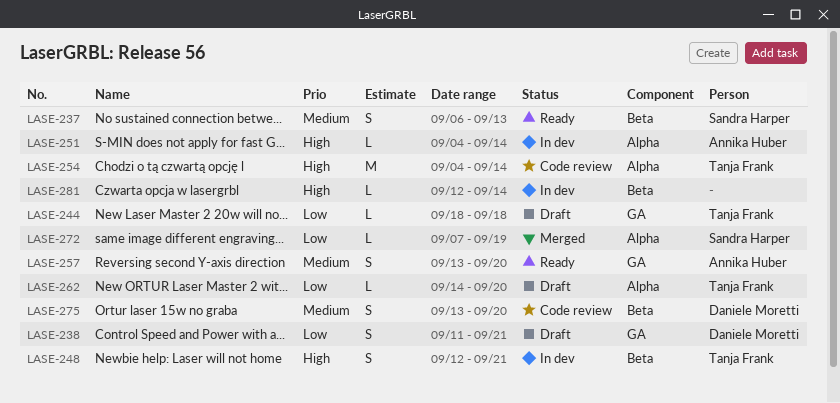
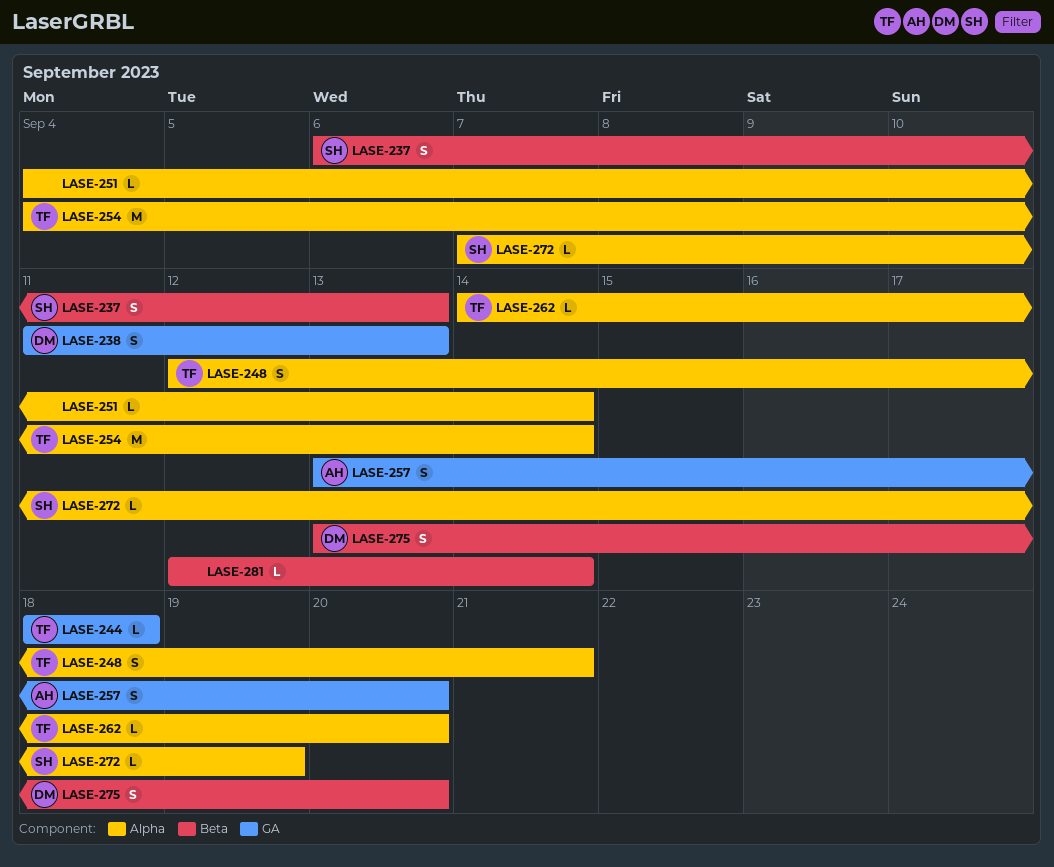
LASE-238, due: Sep 21 -> Sep 13
LASE-248, label: Beta -> Alpha
LASE-251, owner: Annika Huber -> none

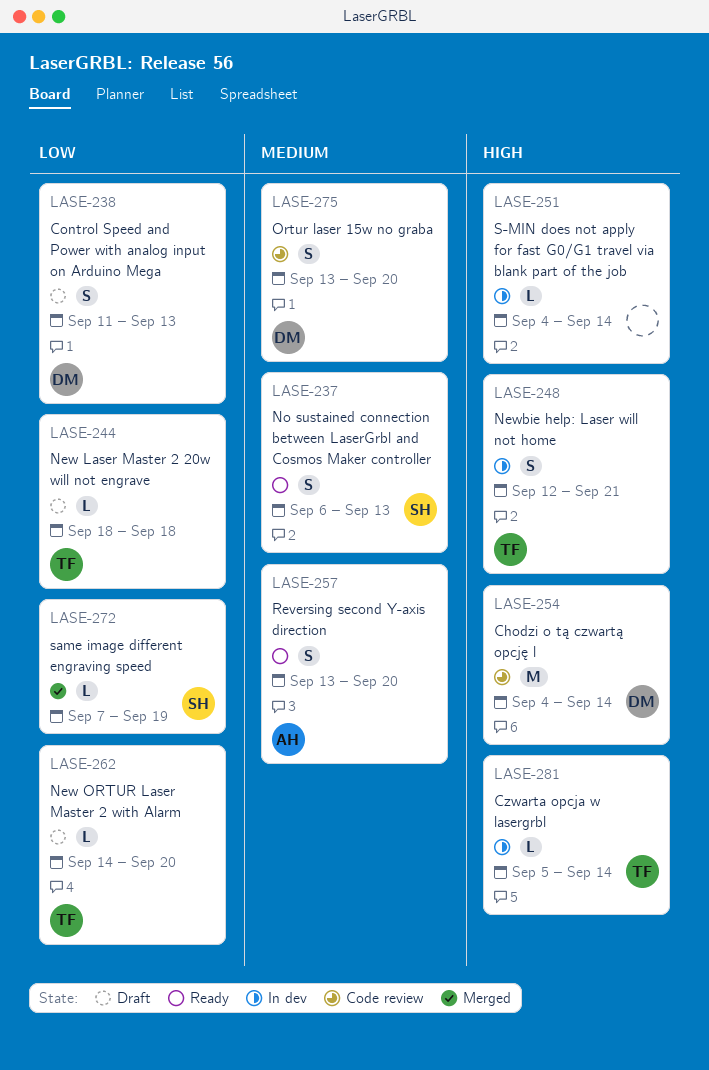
LASE-254, owner: TF -> DM
LASE-281, owner: none -> TF
LASE-281, start: Sep 12 -> Sep 5

